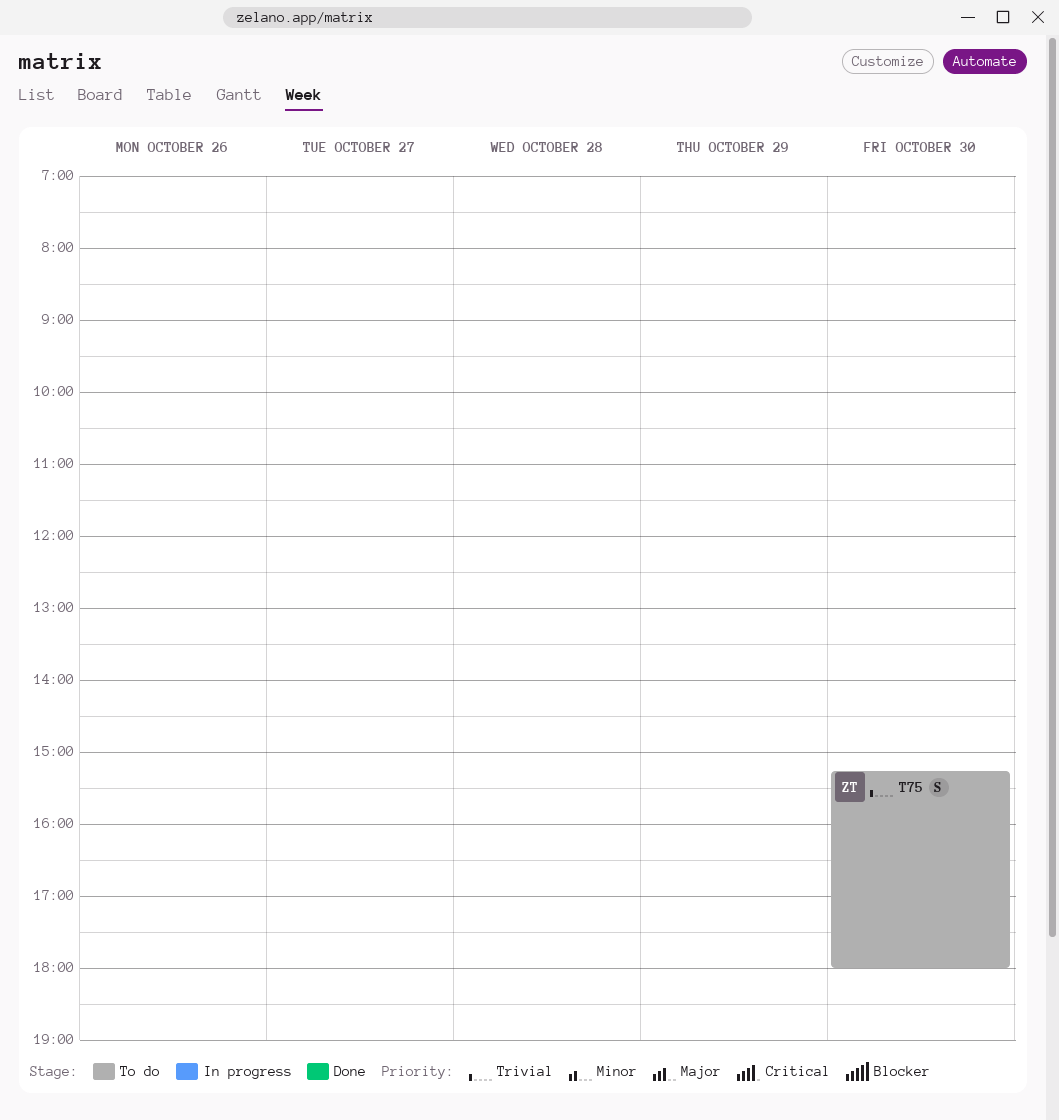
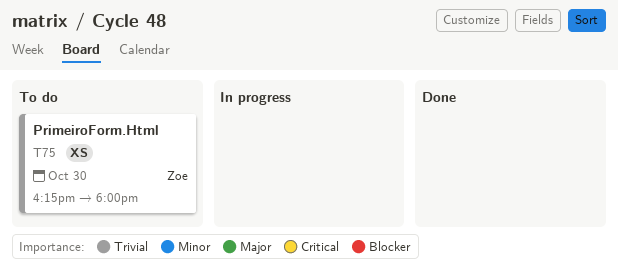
T75, estimate: S -> XS
T75, begins: 15:15 -> 16:15

